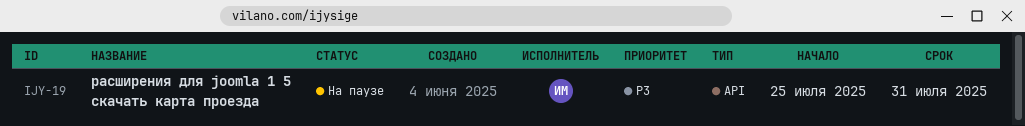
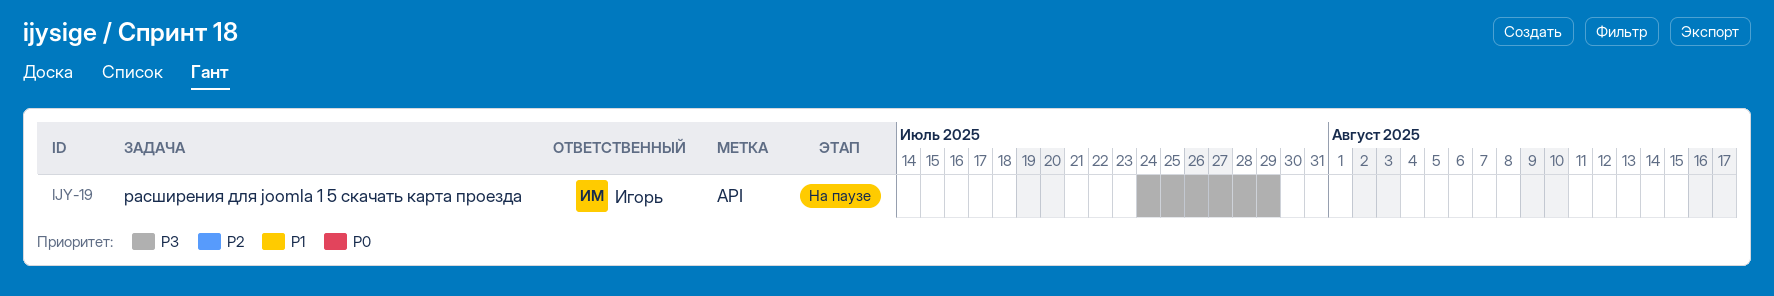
IJY-19, start: Jul 25 -> Jul 24
IJY-19, due: Jul 31 -> Jul 29

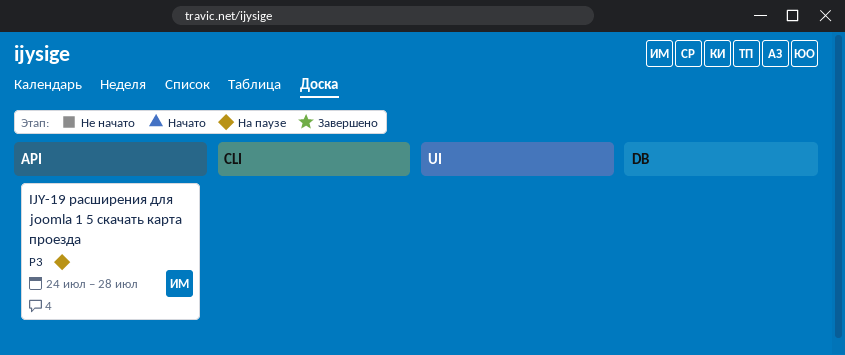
IJY-19, due: Jul 29 -> Jul 28

